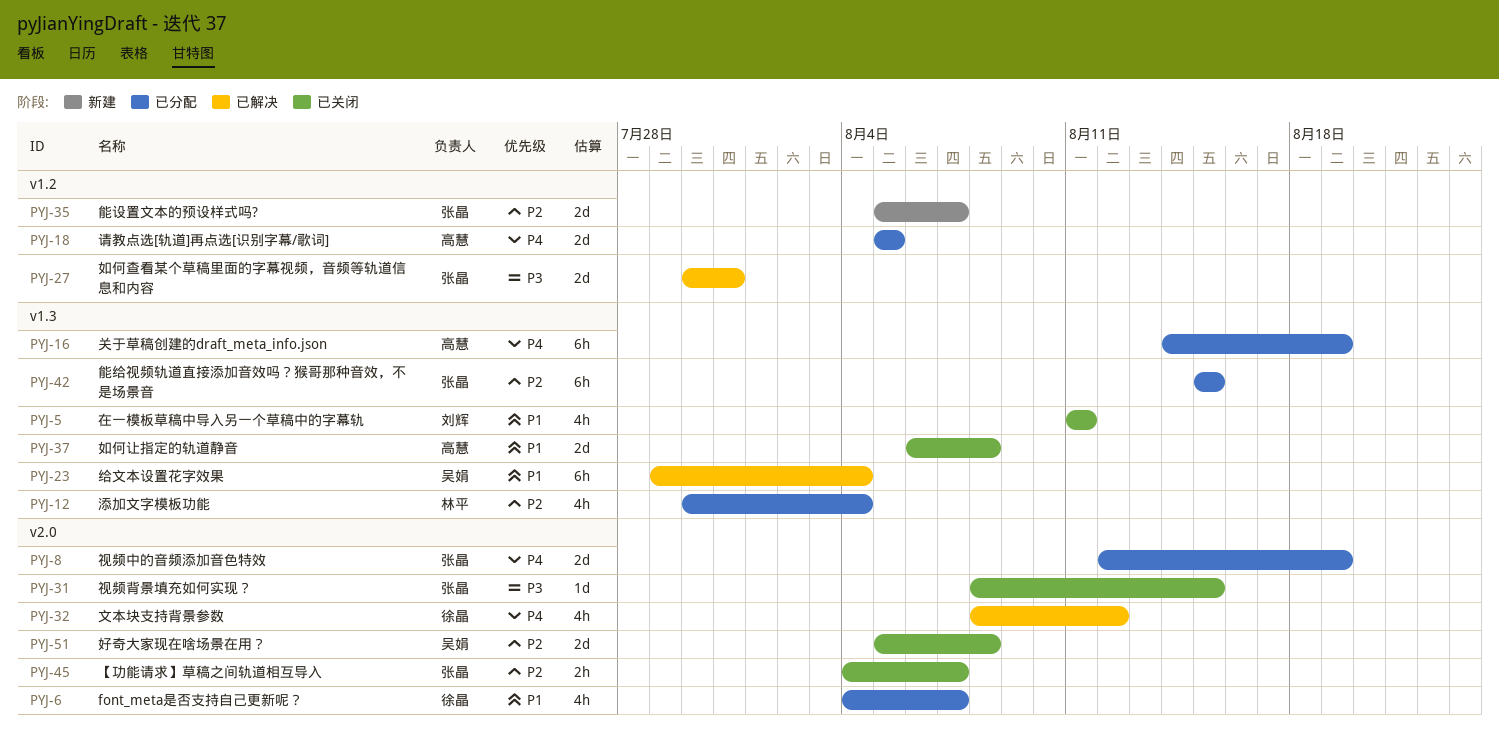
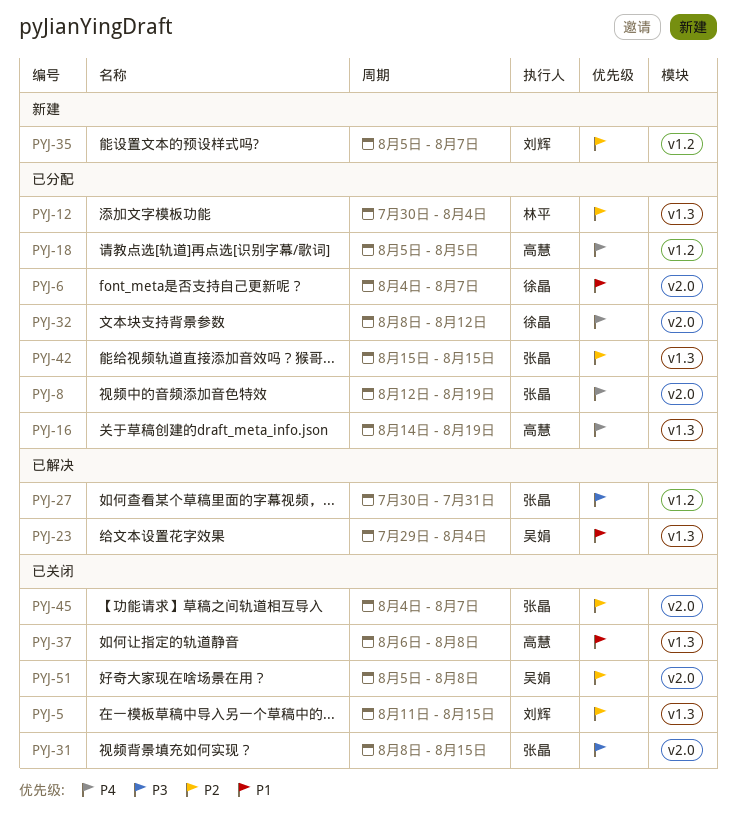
PYJ-5, priority: P1 -> P2
PYJ-5, due: Aug 11 -> Aug 15
PYJ-32, status: 已解决 -> 已分配
PYJ-35, owner: 张晶 -> 刘辉

